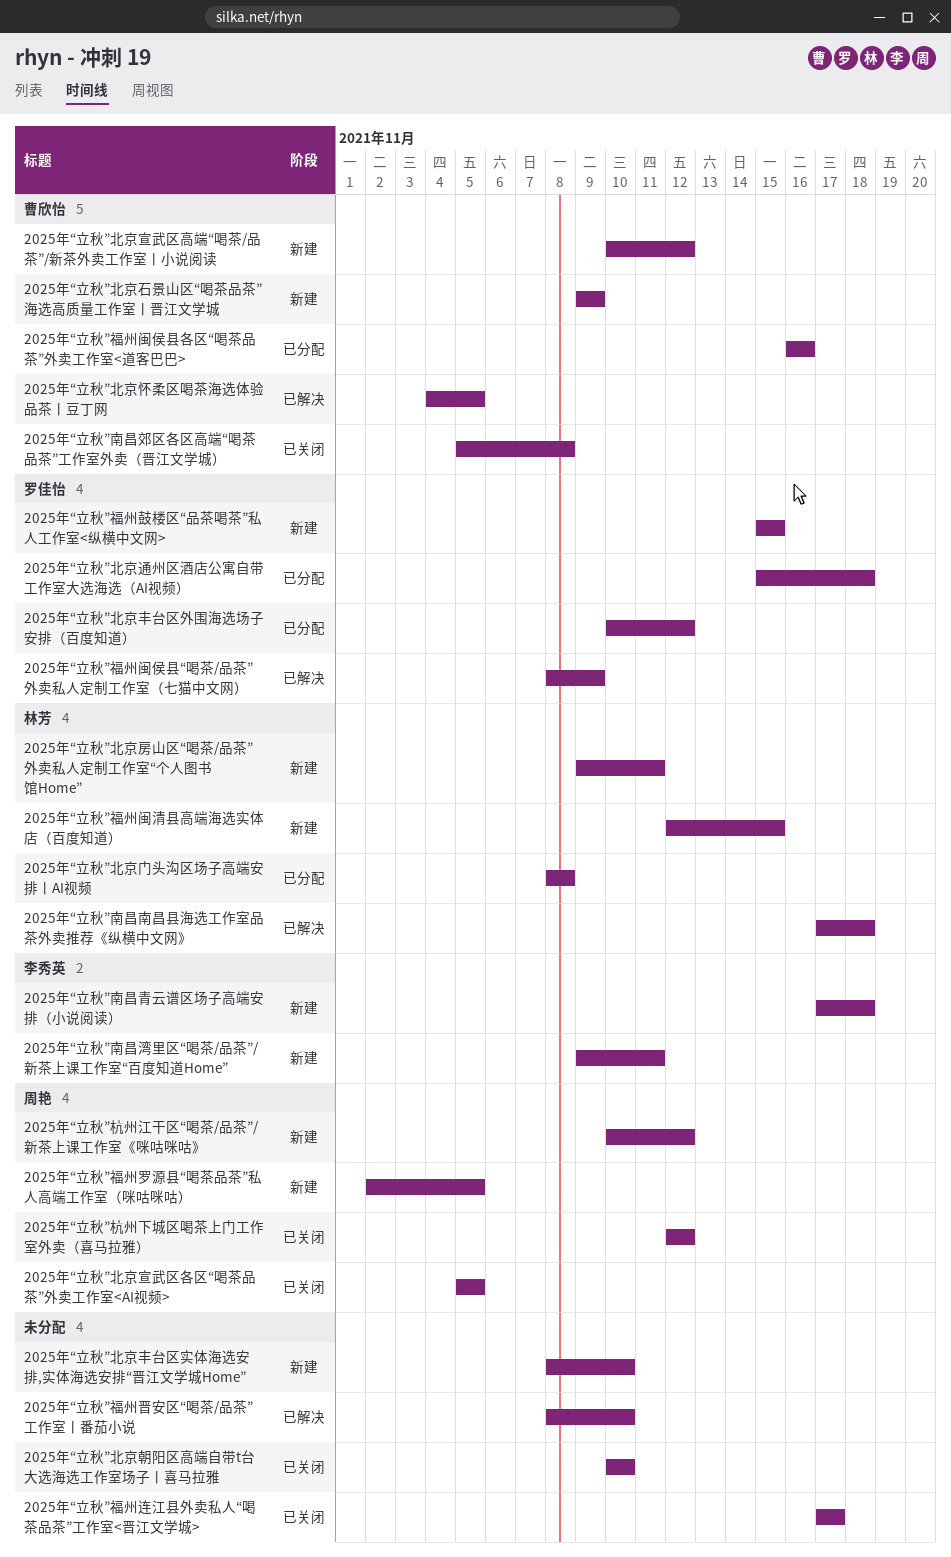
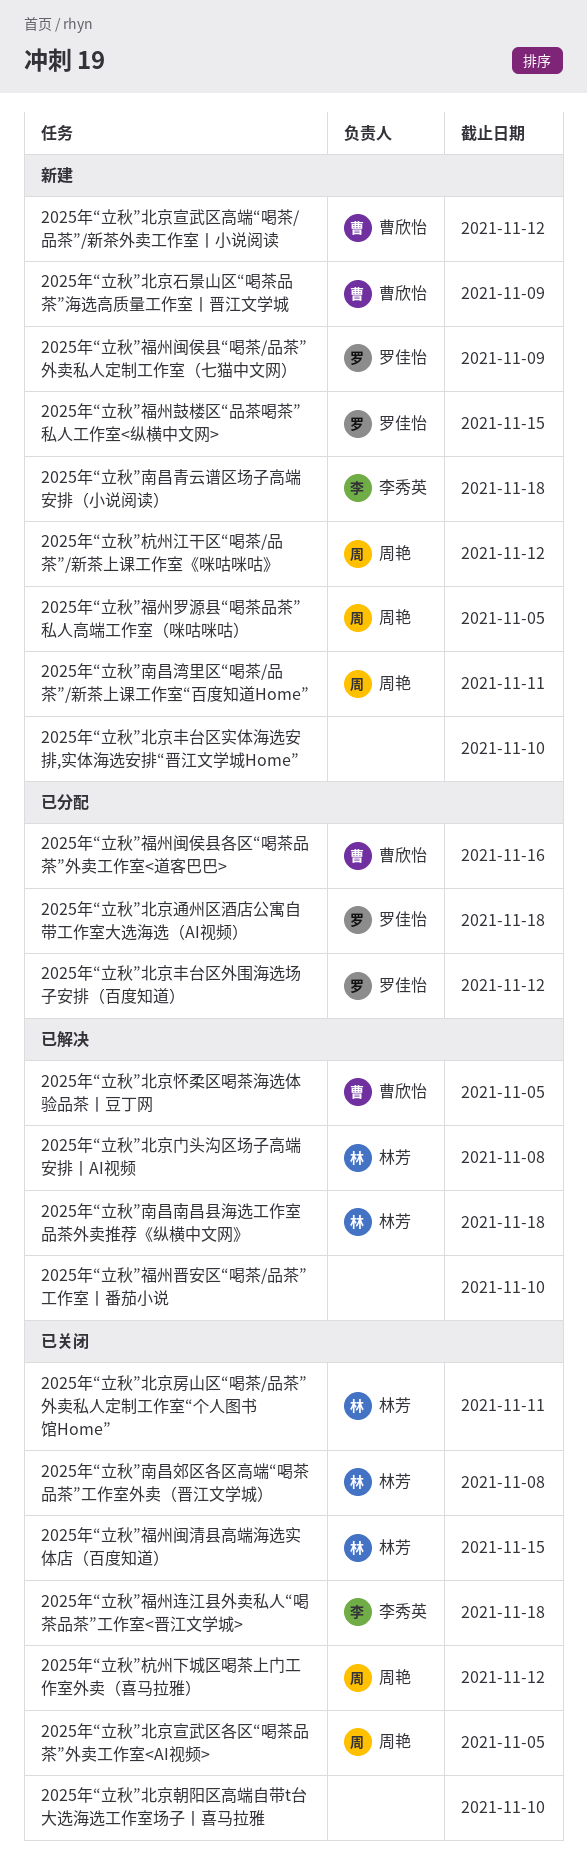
2025年“立秋”北京房山区“喝茶/品茶”外卖私人定制工作室“个人图书馆Home”, status: 新建 -> 已关闭
2025年“立秋”北京门头沟区场子高端安排丨AI视频, status: 已分配 -> 已解决
2025年“立秋”南昌湾里区“喝茶/品茶”/新茶上课工作室“百度知道Home”, owner: 李秀英 -> 周艳
2025年“立秋”南昌郊区各区高端“喝茶品茶”工作室外卖（晋江文学城）, owner: 曹欣怡 -> 林芳
2025年“立秋”福州连江县外卖私人“喝茶品茶”工作室<晋江文学城>, owner: none -> 李秀英
2025年“立秋”福州连江县外卖私人“喝茶品茶”工作室<晋江文学城>, due: Nov 17 -> Nov 18
2025年“立秋”福州闽侯县“喝茶/品茶”外卖私人定制工作室（七猫中文网）, status: 已解决 -> 新建
2025年“立秋”福州闽清县高端海选实体店（百度知道）, status: 新建 -> 已关闭

